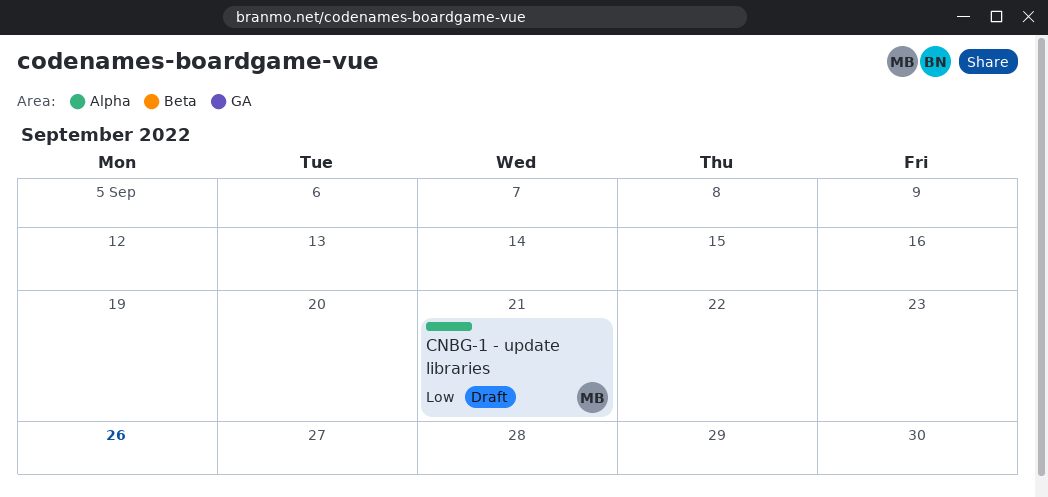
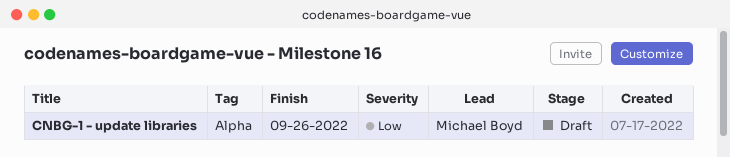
CNBG-1 - update libraries, due: Sep 21 -> Sep 26

